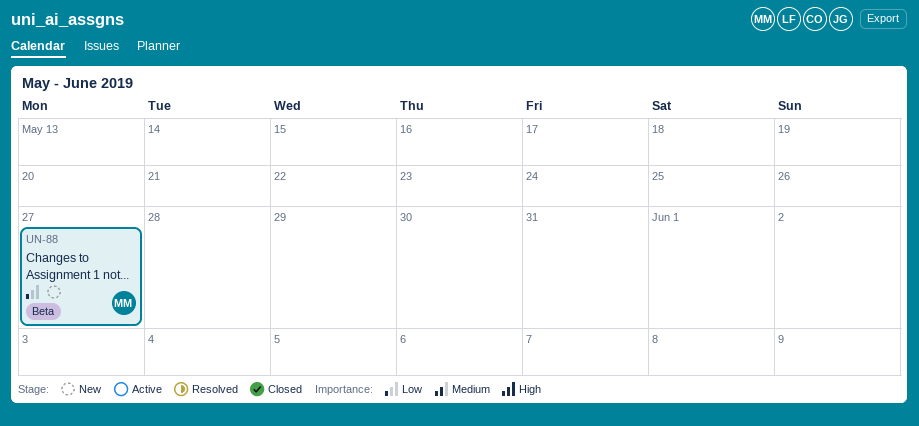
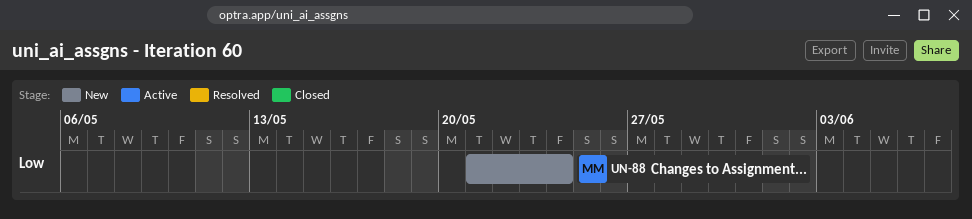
UN-88, due: May 27 -> May 24

